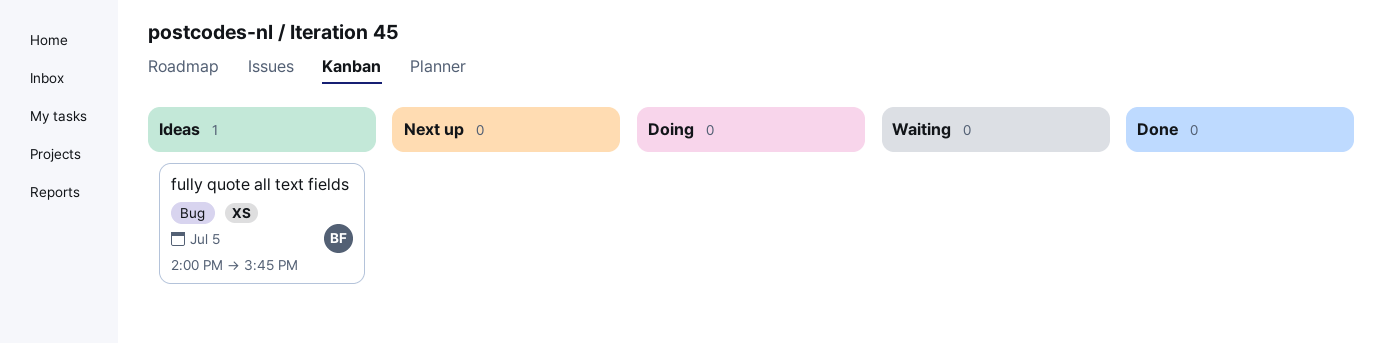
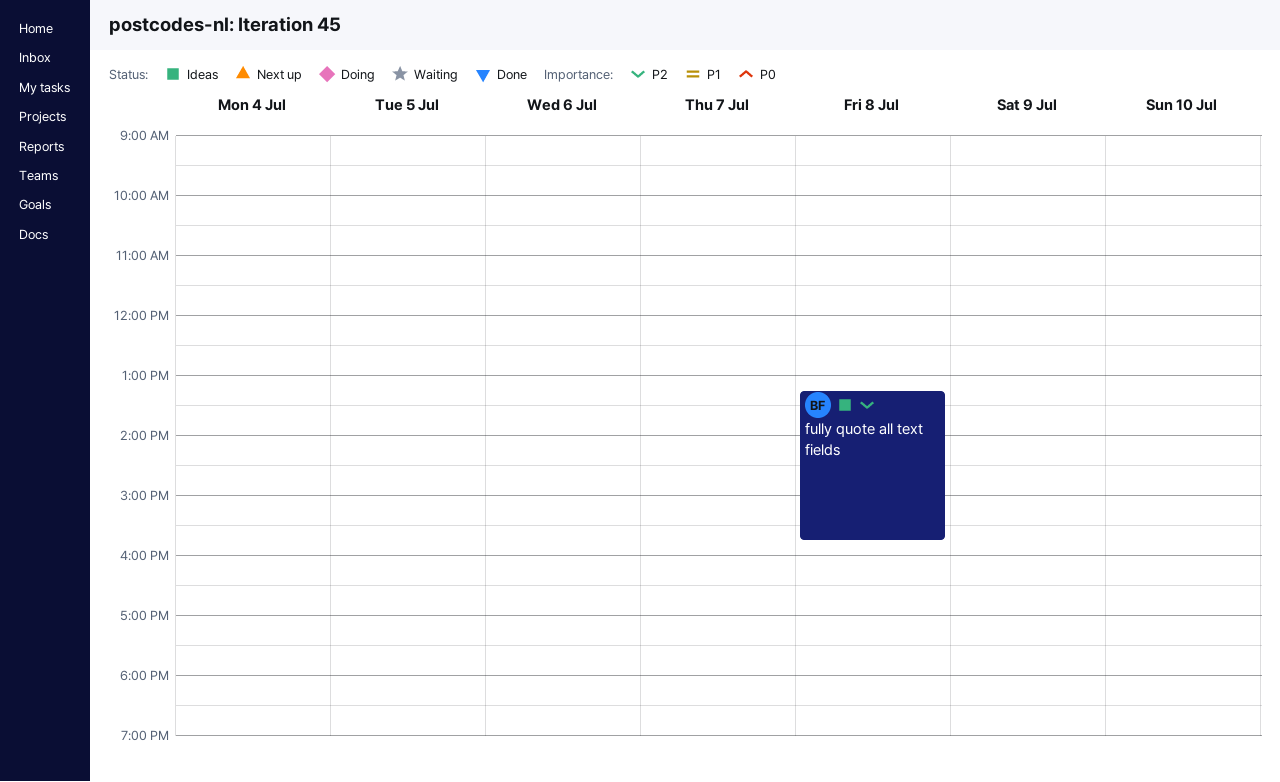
fully quote all text fields, day: Jul 5 -> Jul 8
fully quote all text fields, begins: 14:00 -> 13:15

